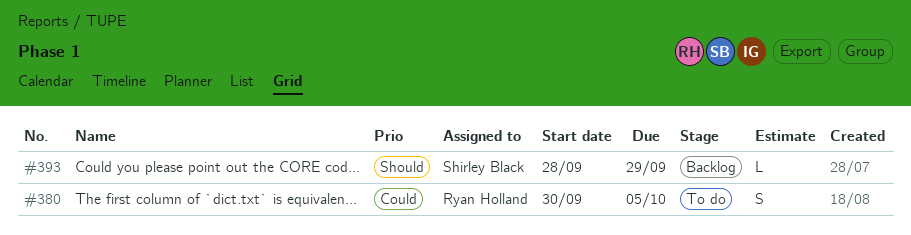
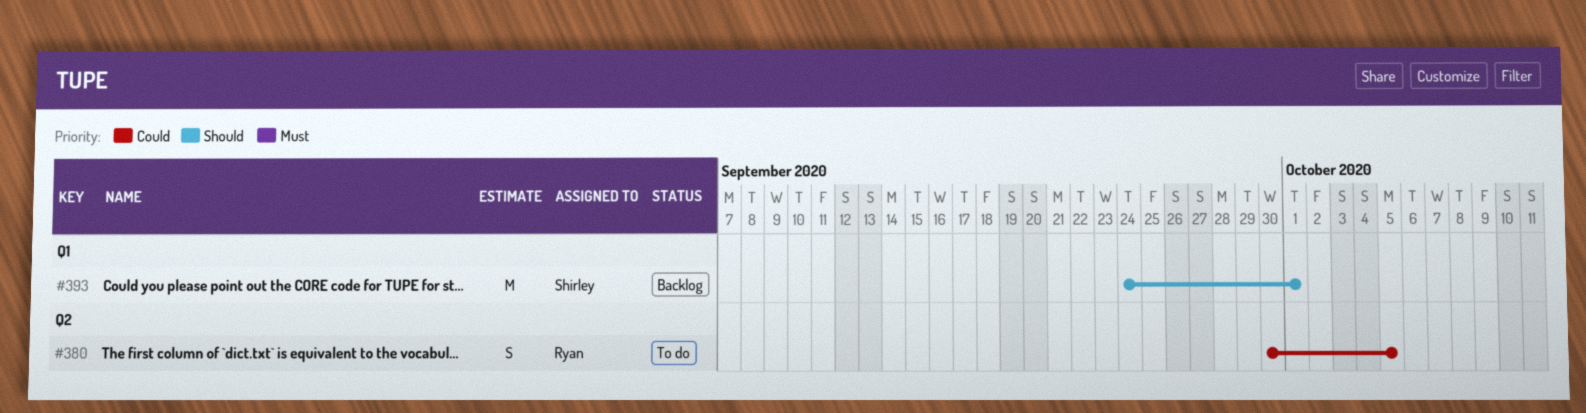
#393, estimate: L -> M
#393, start: Sep 28 -> Sep 24
#393, due: Sep 29 -> Oct 1

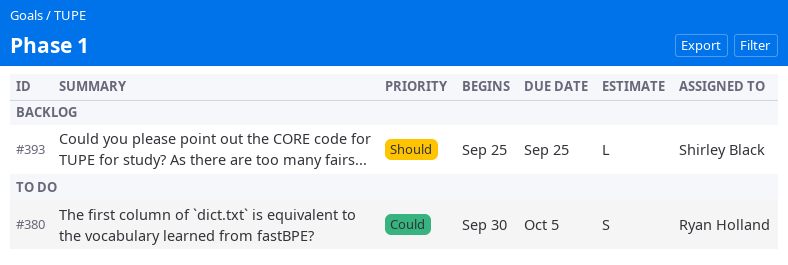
#393, estimate: M -> L
#393, start: Sep 24 -> Sep 25
#393, due: Oct 1 -> Sep 25

